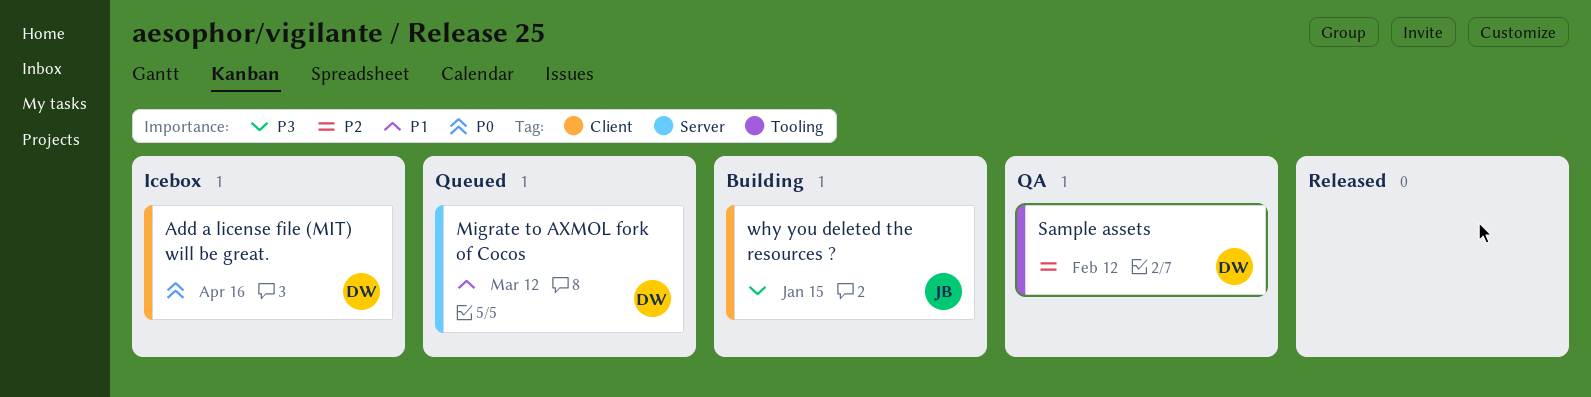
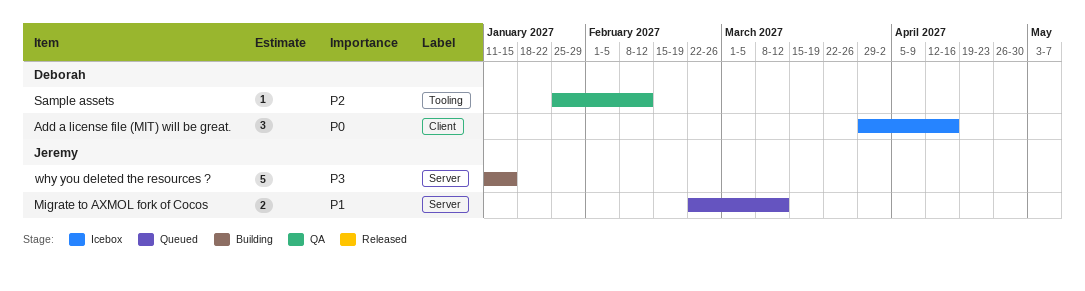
Migrate to AXMOL fork of Cocos, owner: Deborah -> Jeremy
why you deleted the resources ?, label: Client -> Server

